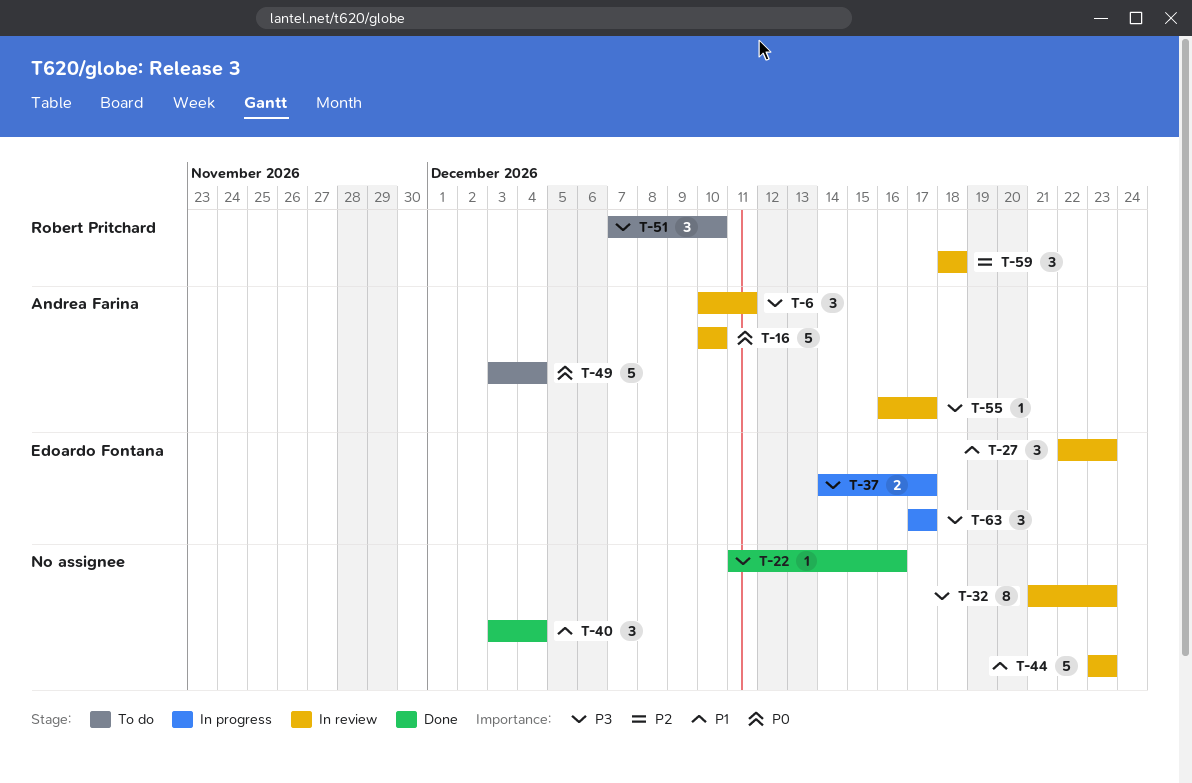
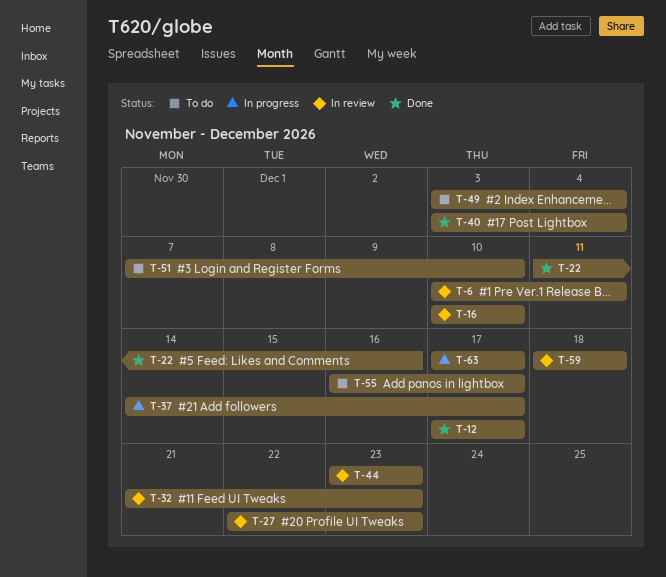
T-12: none -> present
T-55, status: In review -> To do

